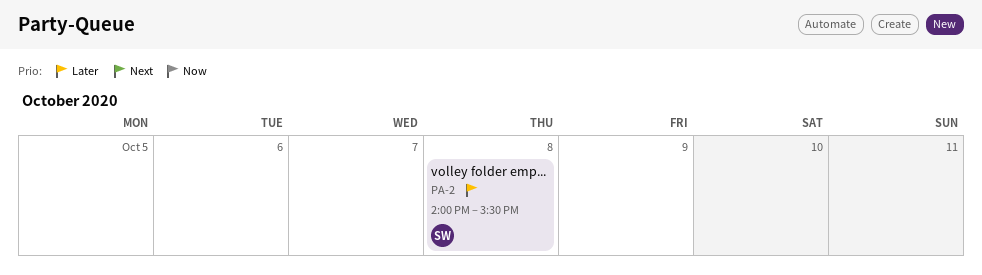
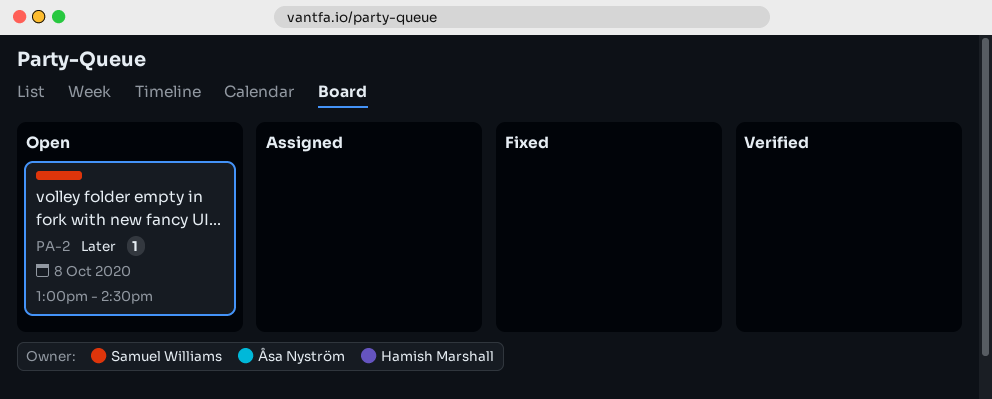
PA-2, begins: 14:00 -> 13:00
PA-2, ends: 15:30 -> 14:30

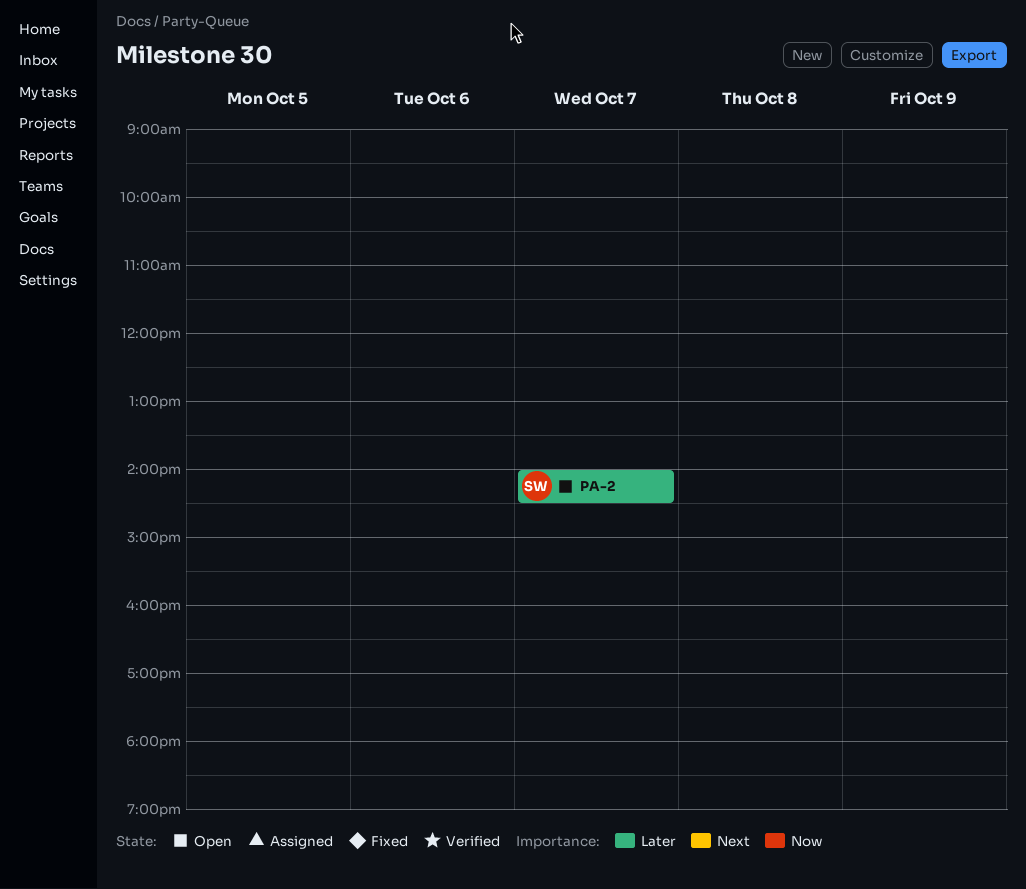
PA-2, day: Oct 8 -> Oct 7
PA-2, begins: 13:00 -> 14:00

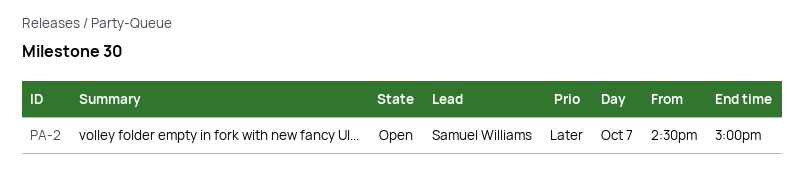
PA-2, begins: 14:00 -> 14:30
PA-2, ends: 14:30 -> 15:00

